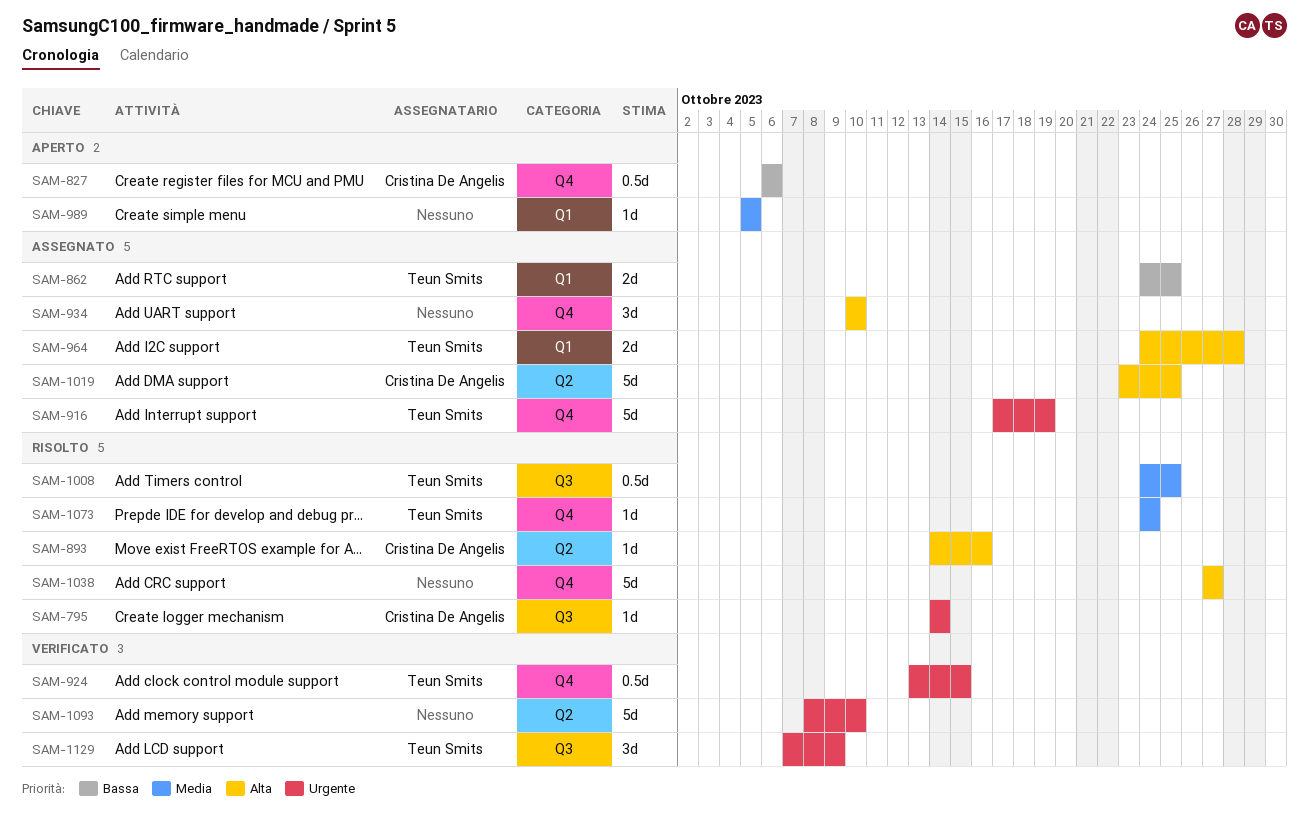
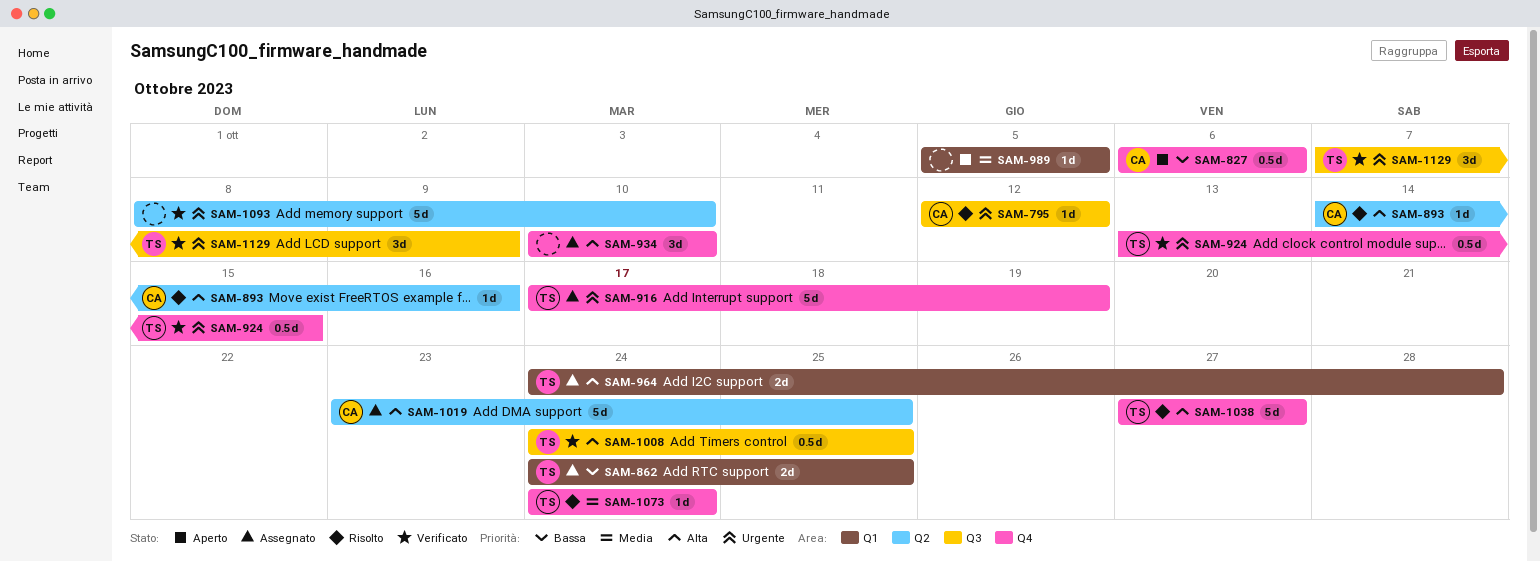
SAM-795, start: Oct 14 -> Oct 12
SAM-795, due: Oct 14 -> Oct 12
SAM-1008, status: Risolto -> Verificato
SAM-1008, priority: Media -> Alta
SAM-1038, owner: none -> Teun Smits

